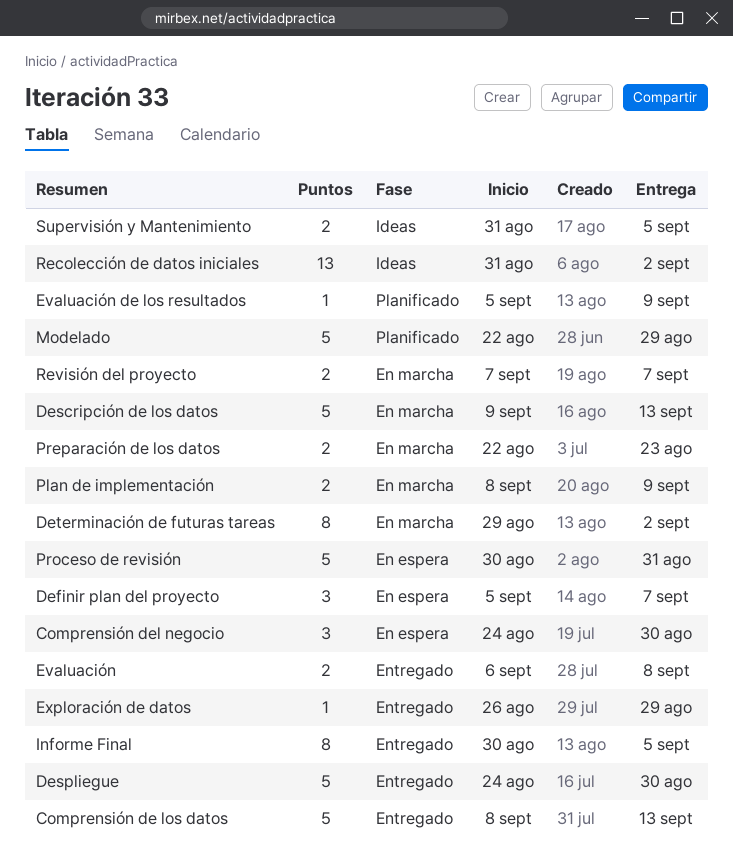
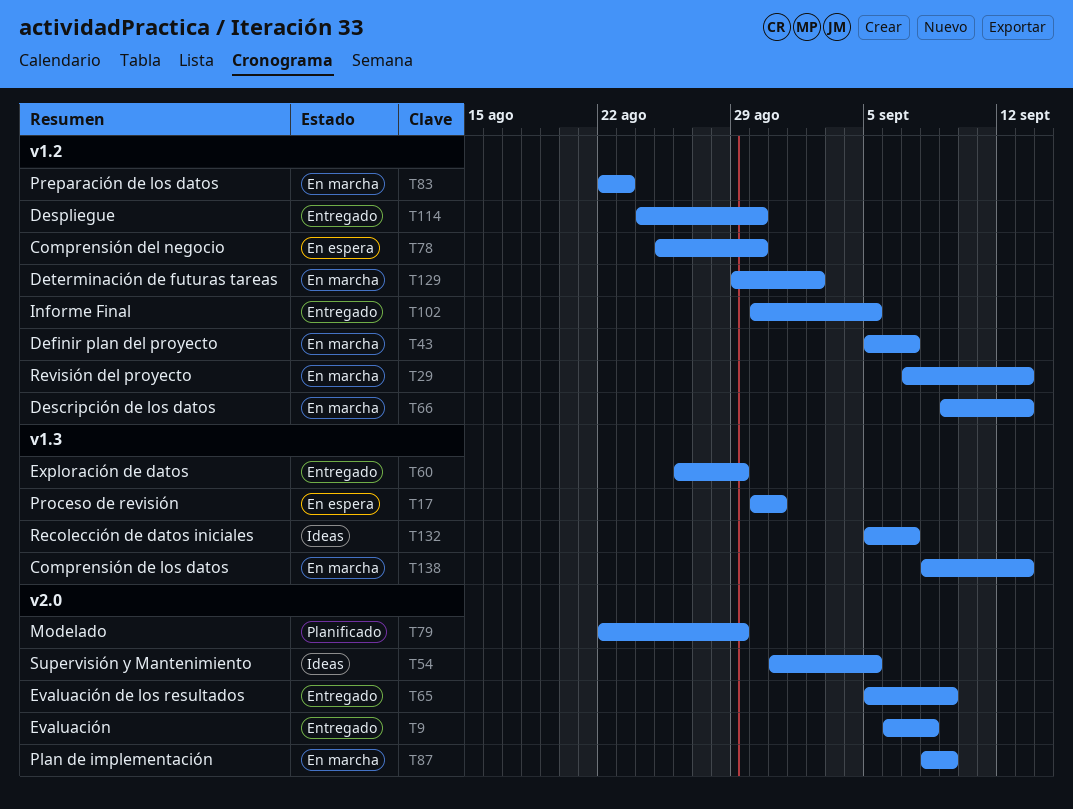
Comprensión de los datos, status: Entregado -> En marcha
Comprensión del negocio, start: Aug 24 -> Aug 25
Definir plan del proyecto, status: En espera -> En marcha
Evaluación de los resultados, status: Planificado -> Entregado
Recolección de datos iniciales, start: Aug 31 -> Sep 5
Recolección de datos iniciales, due: Sep 2 -> Sep 7
Revisión del proyecto, due: Sep 7 -> Sep 13

